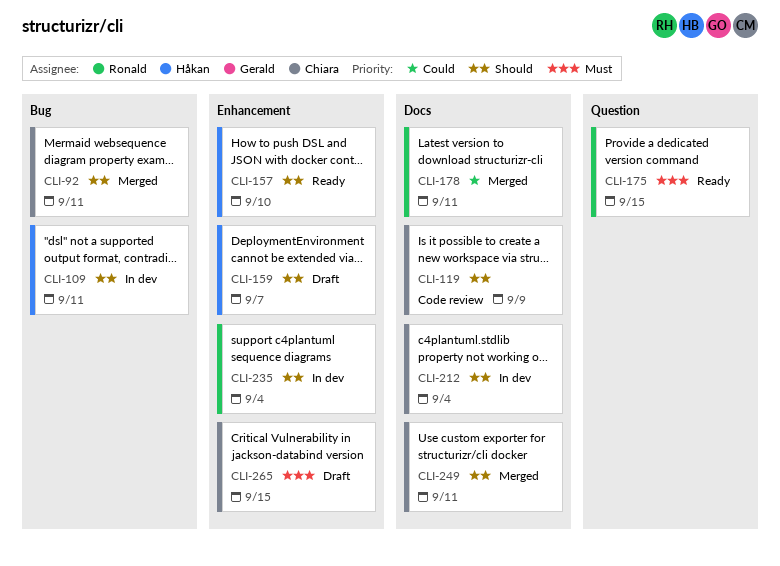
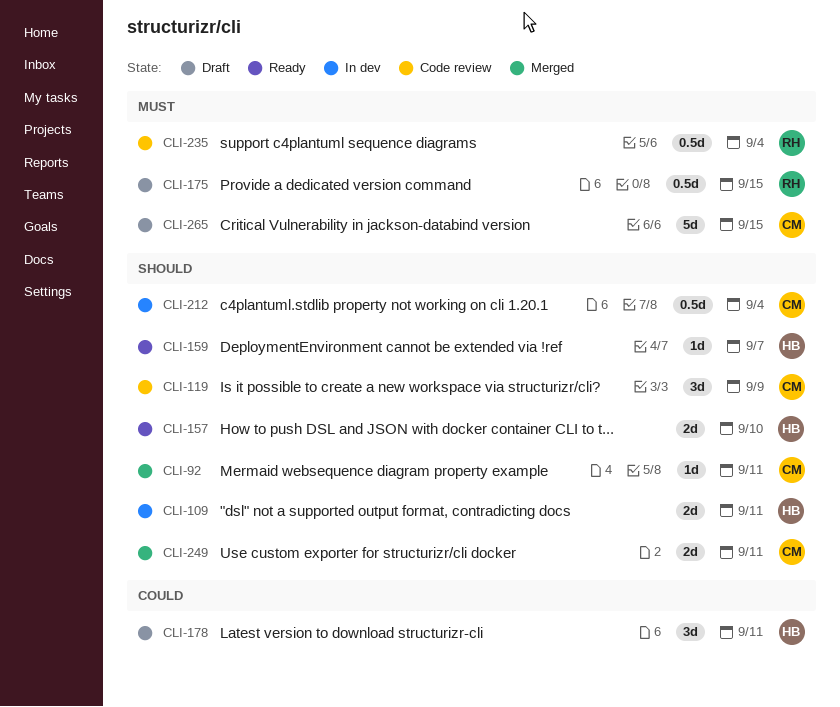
CLI-159, status: Draft -> Ready
CLI-175, status: Ready -> Draft
CLI-178, status: Merged -> Draft
CLI-178, owner: Ronald -> Håkan
CLI-235, status: In dev -> Code review
CLI-235, priority: Should -> Must

